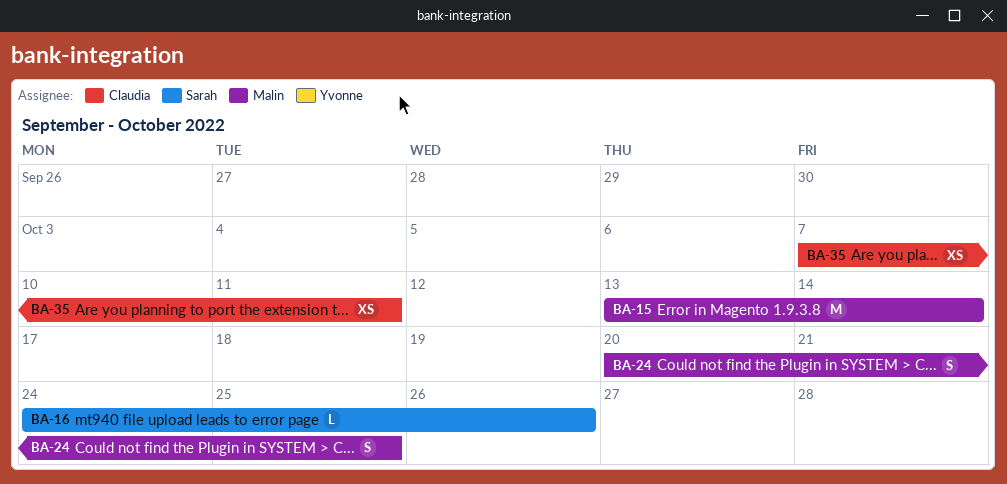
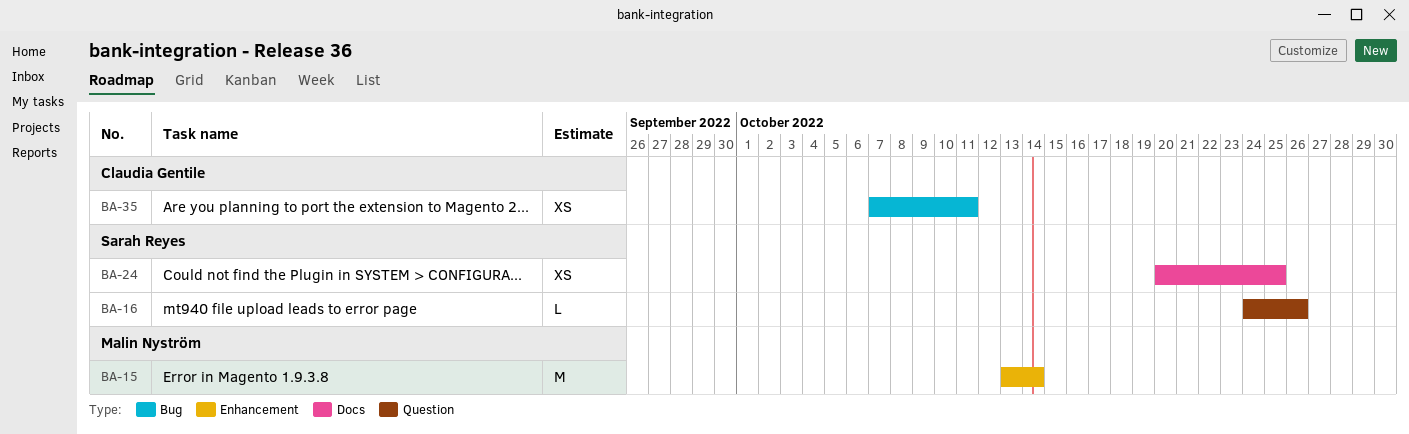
BA-24, owner: Malin Nyström -> Sarah Reyes
BA-24, estimate: S -> XS

